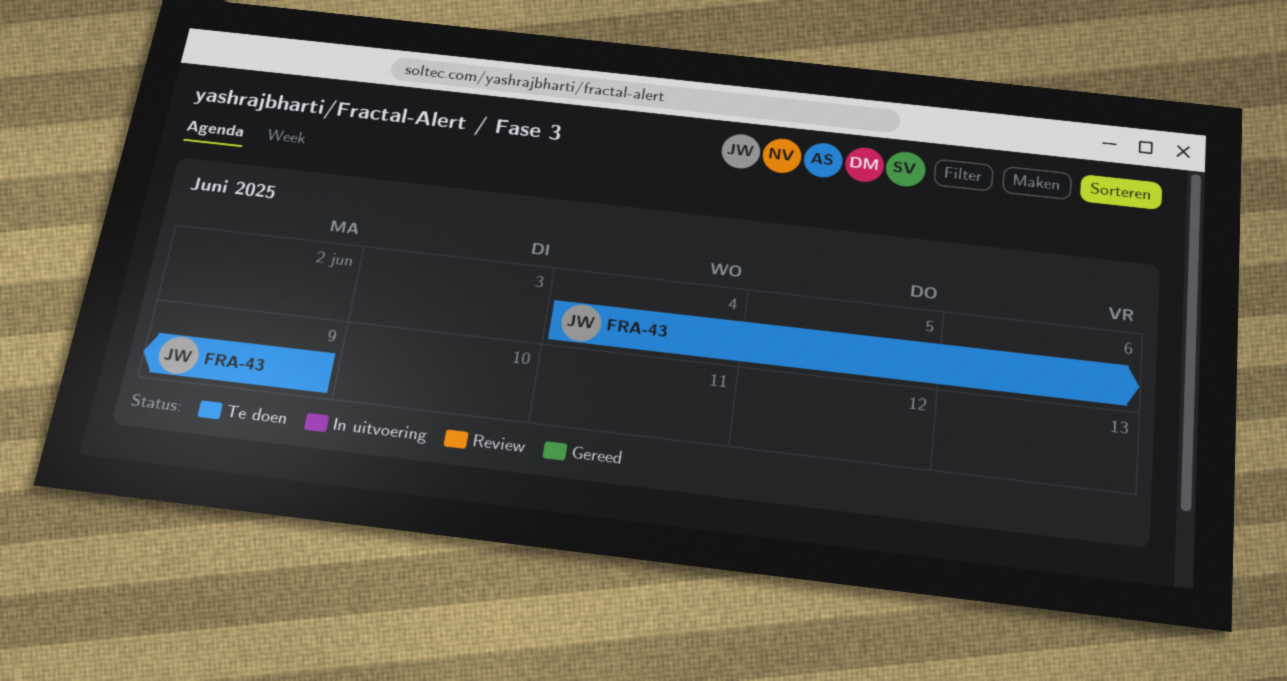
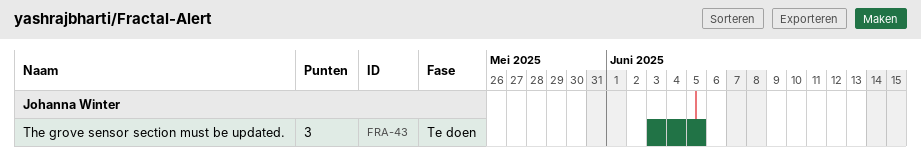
FRA-43, start: Jun 4 -> Jun 3
FRA-43, due: Jun 9 -> Jun 5

